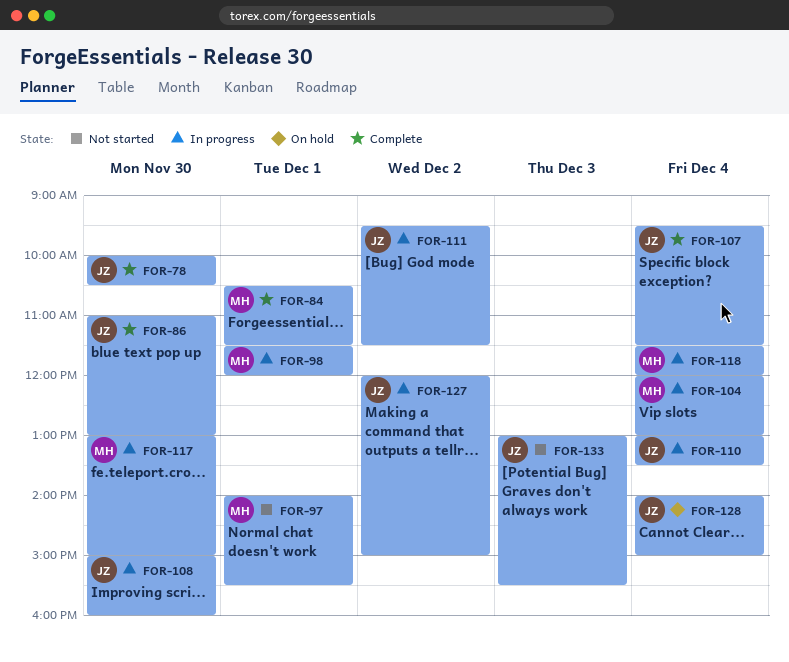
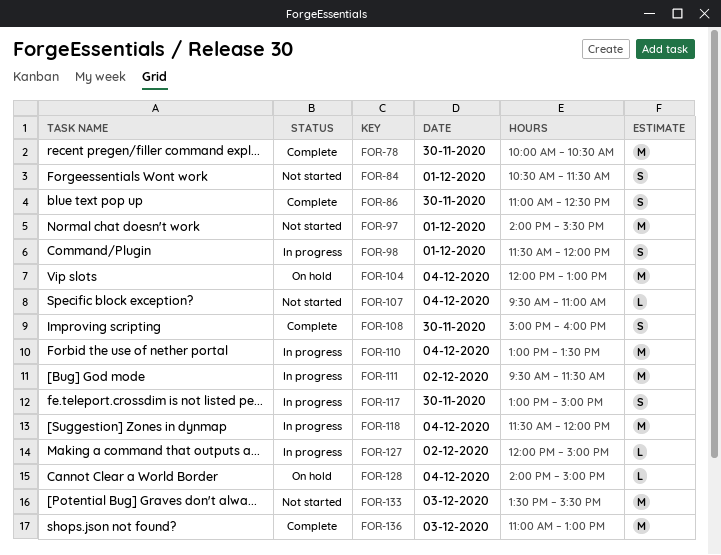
FOR-84, status: Complete -> Not started
FOR-86, ends: 13:00 -> 12:30
FOR-104, status: In progress -> On hold
FOR-107, status: Complete -> Not started
FOR-107, ends: 11:30 -> 11:00
FOR-108, status: In progress -> Complete
FOR-133, begins: 13:00 -> 13:30
FOR-136: none -> present

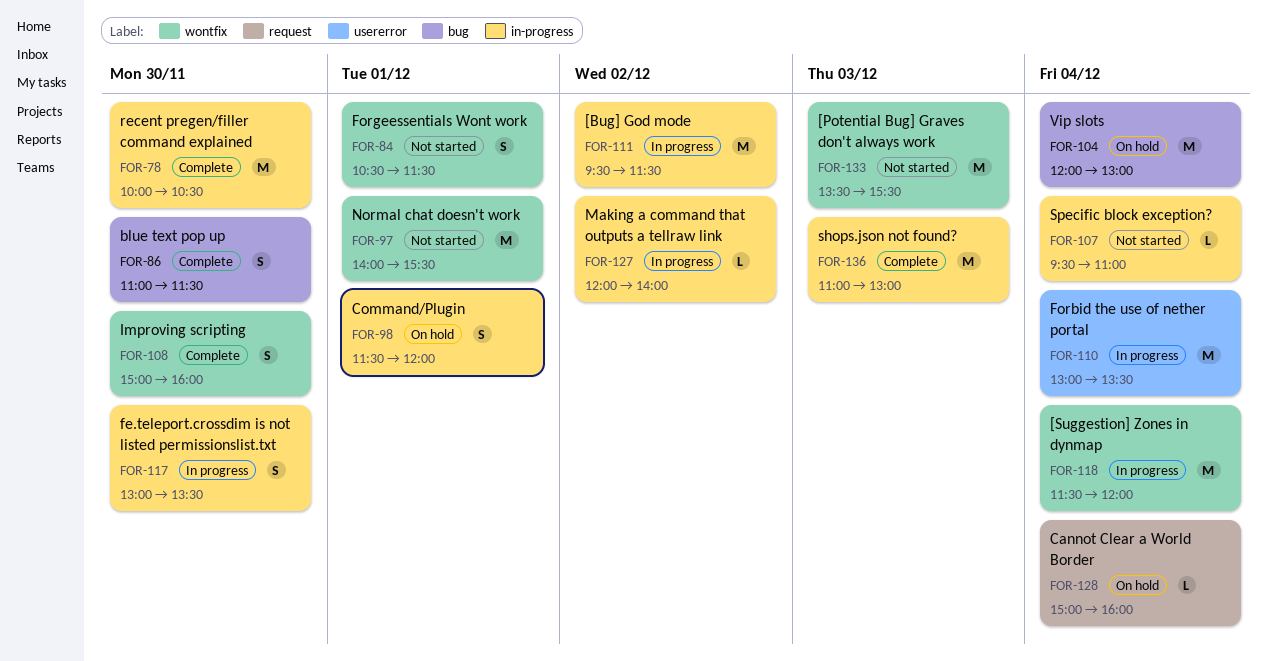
FOR-86, ends: 12:30 -> 11:30
FOR-98, status: In progress -> On hold
FOR-117, ends: 15:00 -> 13:30
FOR-127, ends: 15:00 -> 14:00
FOR-128, begins: 14:00 -> 15:00
FOR-128, ends: 15:00 -> 16:00

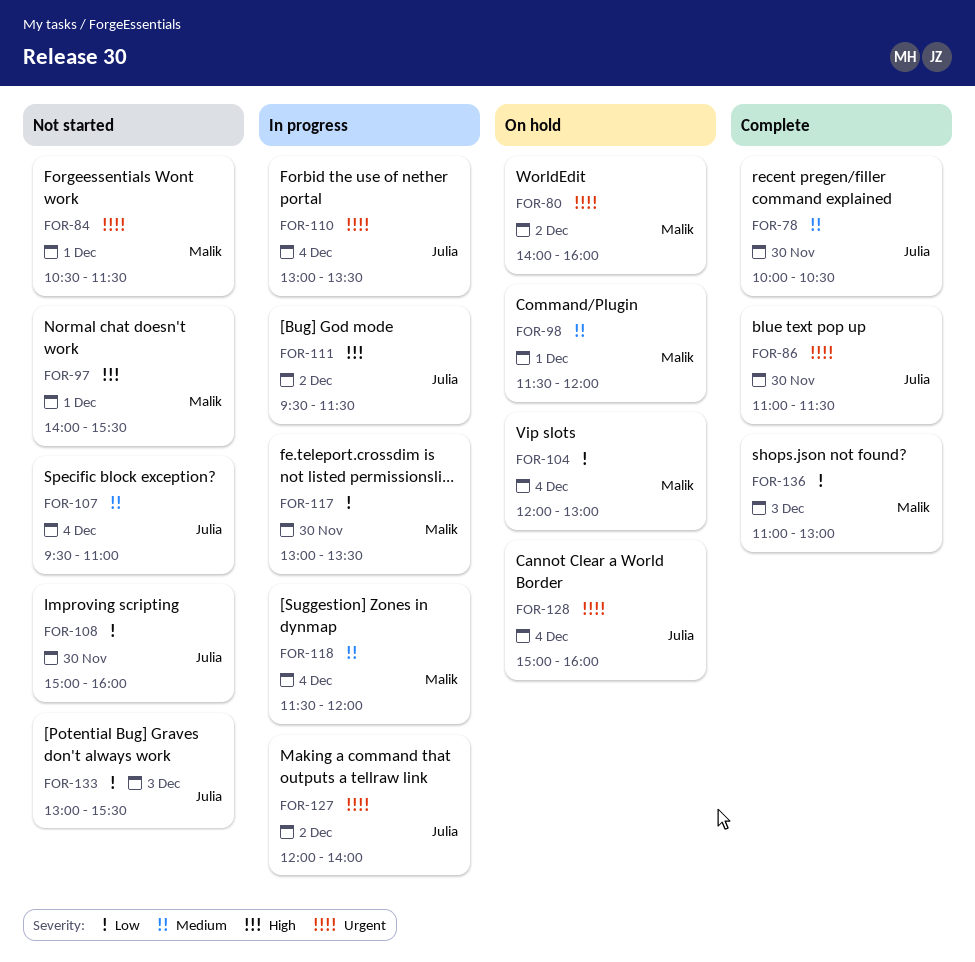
FOR-80: none -> present
FOR-108, status: Complete -> Not started
FOR-133, begins: 13:30 -> 13:00

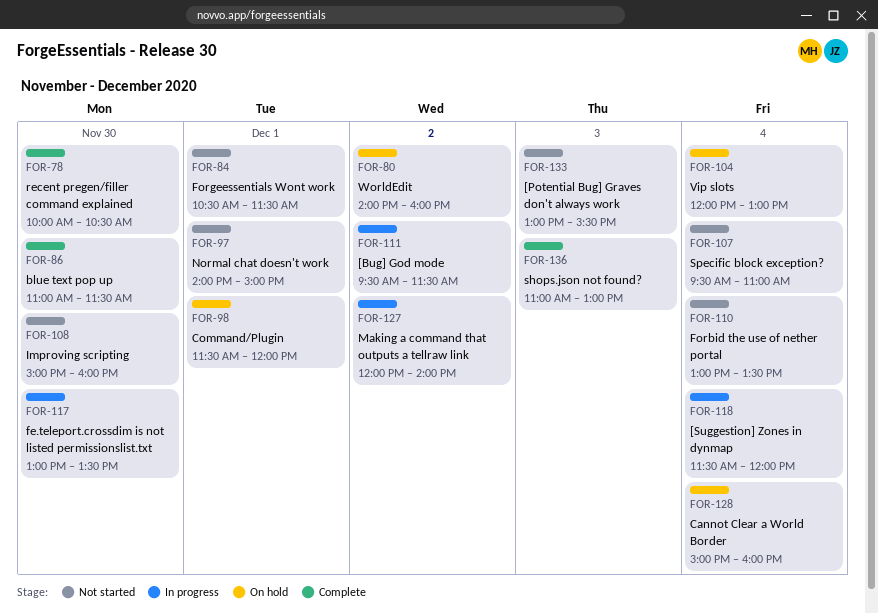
FOR-97, ends: 15:30 -> 15:00
FOR-110, status: In progress -> Not started

